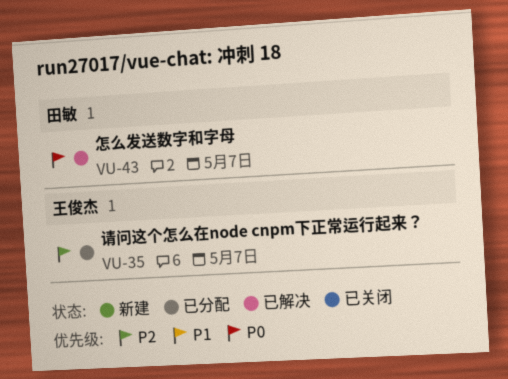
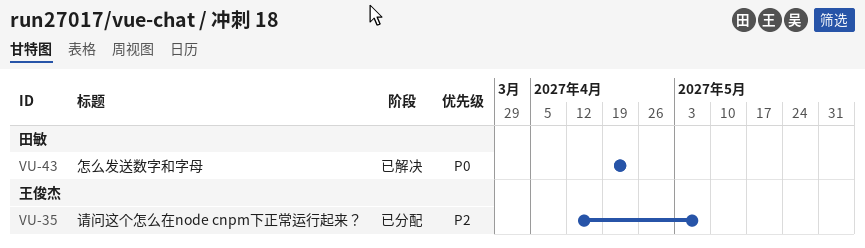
VU-43, due: May 7 -> Apr 23

